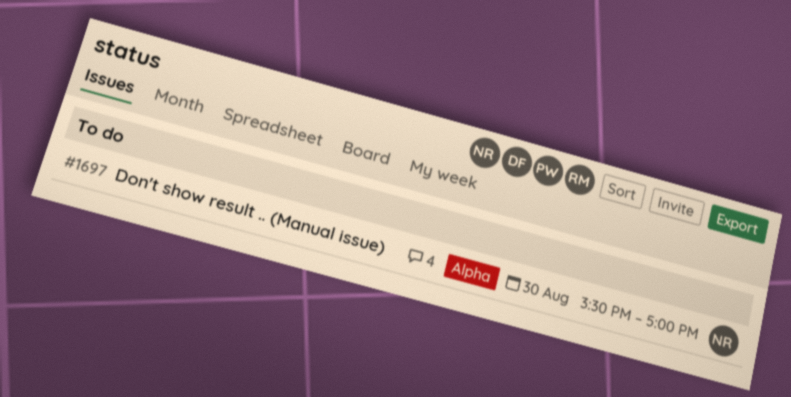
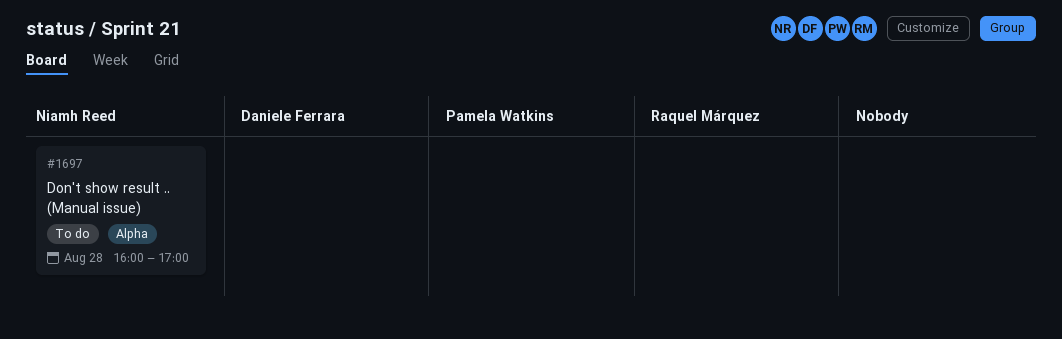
#1697, day: Aug 30 -> Aug 28
#1697, begins: 15:30 -> 16:00

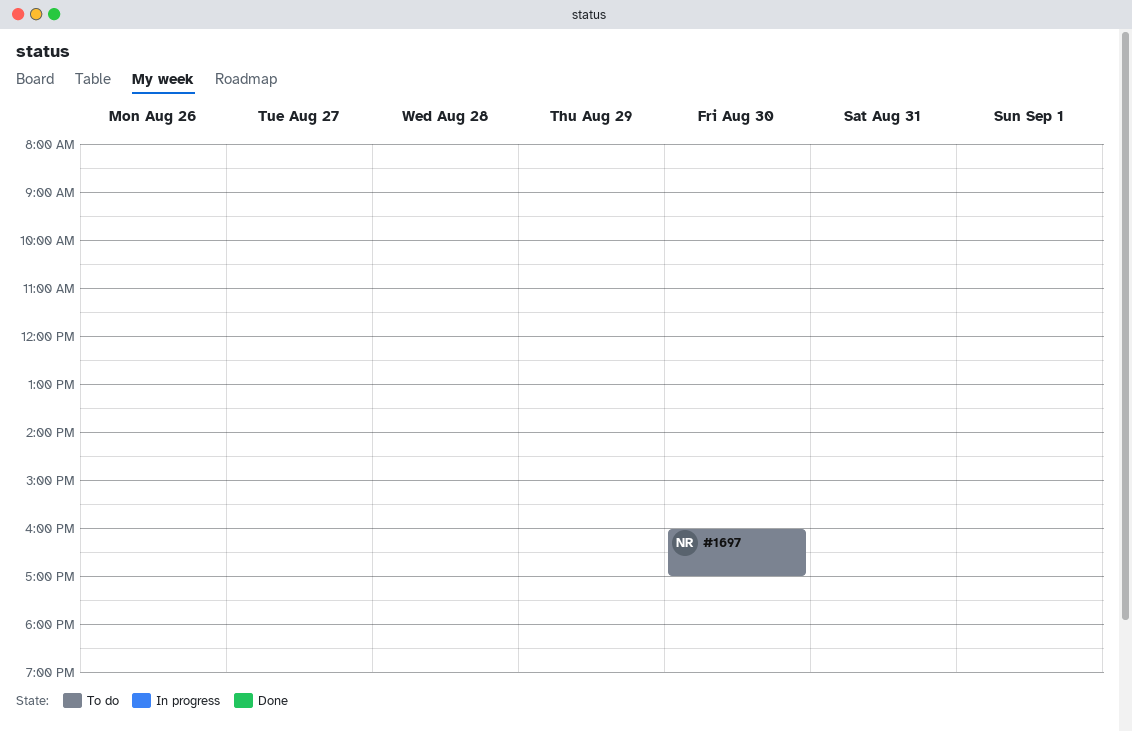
#1697, day: Aug 28 -> Aug 30

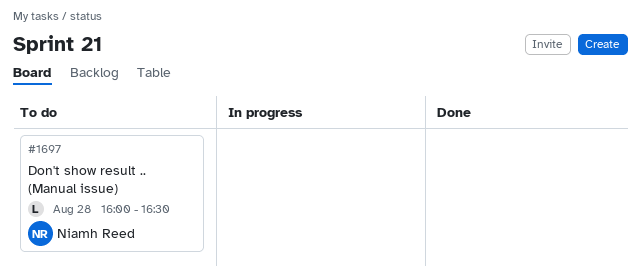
#1697, day: Aug 30 -> Aug 28
#1697, ends: 17:00 -> 16:30

